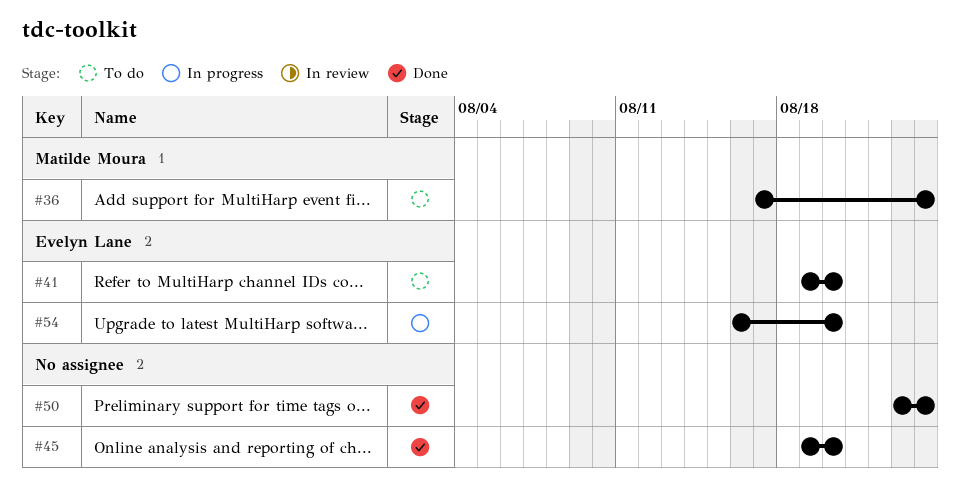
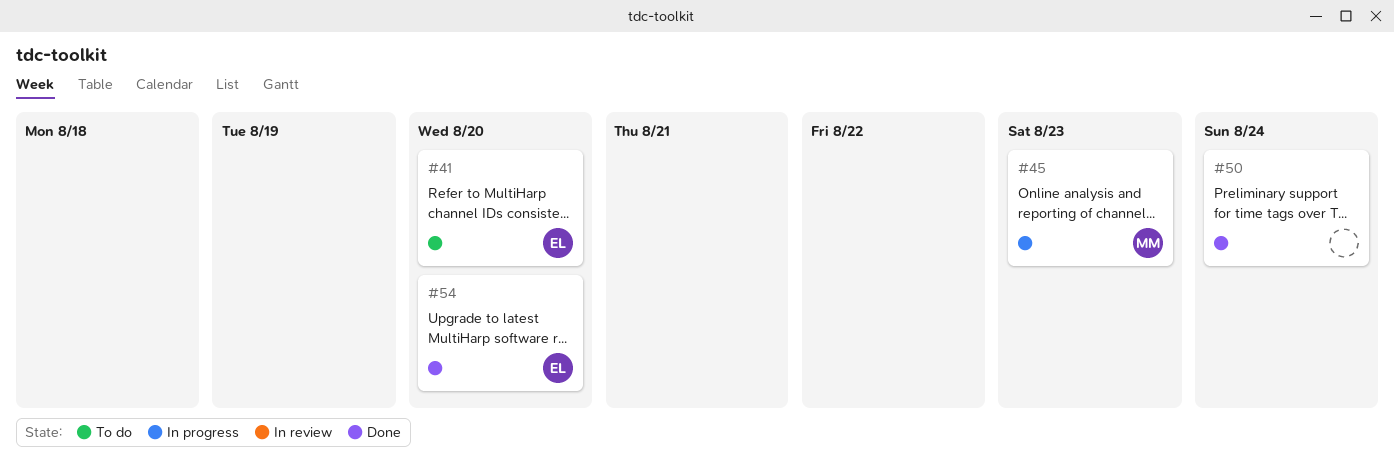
#36: present -> none
#45, status: Done -> In progress
#45, owner: none -> Matilde Moura
#45, due: Aug 20 -> Aug 23
#54, status: In progress -> Done

